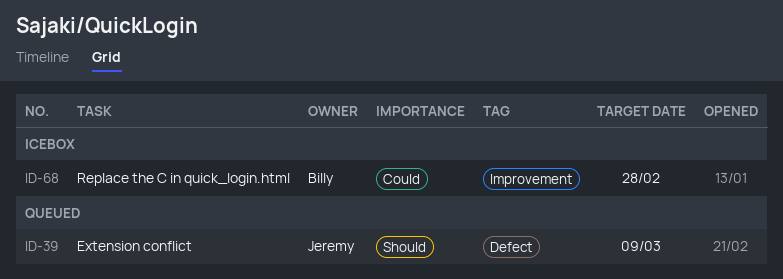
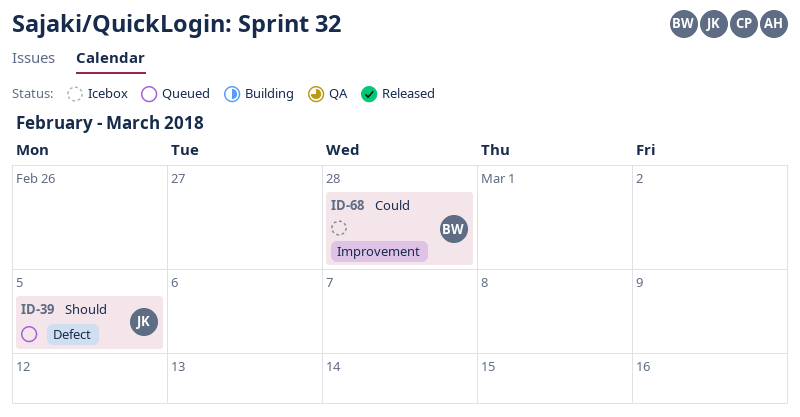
ID-39, due: Mar 9 -> Mar 5

